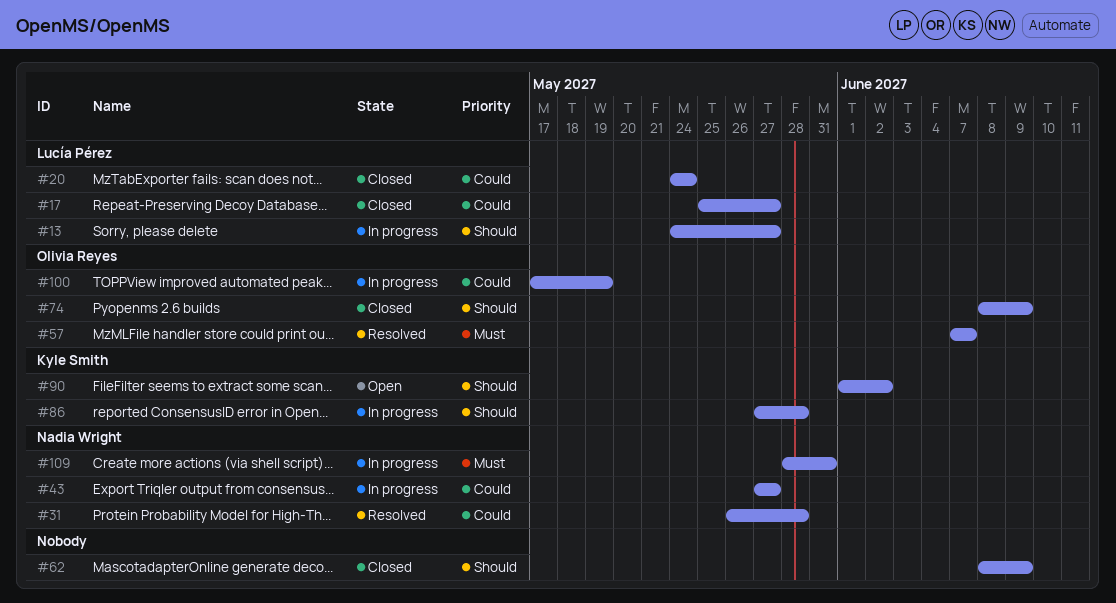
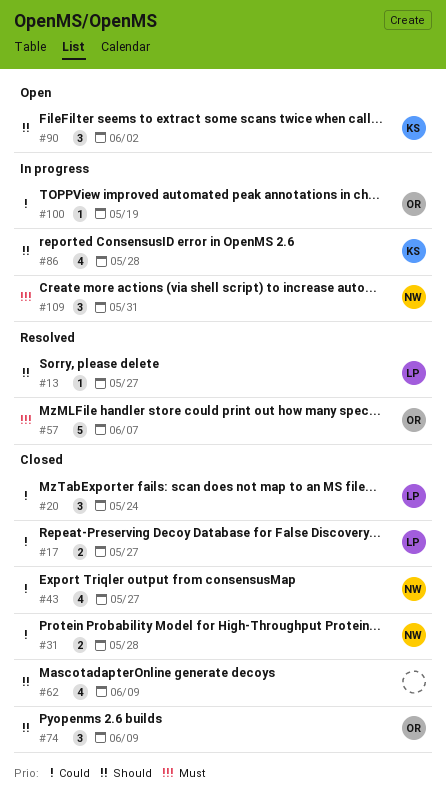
#13, status: In progress -> Resolved
#31, status: Resolved -> Closed
#43, status: In progress -> Closed

